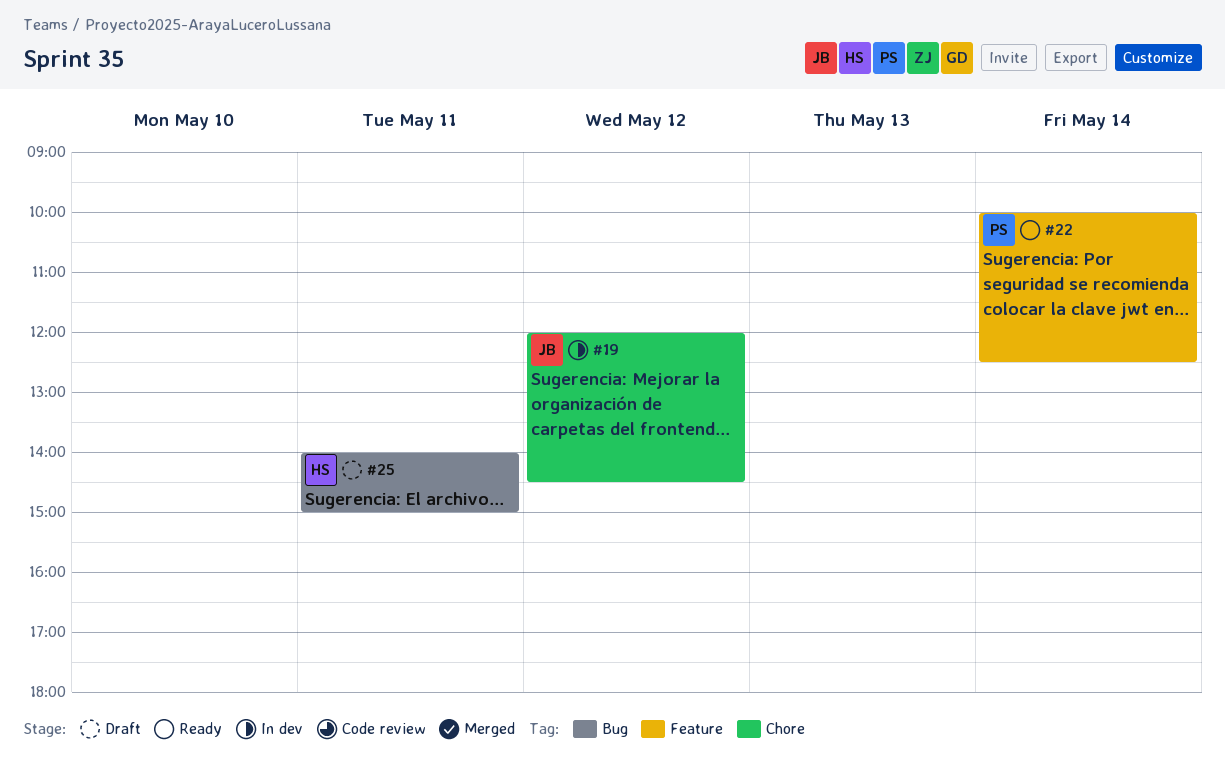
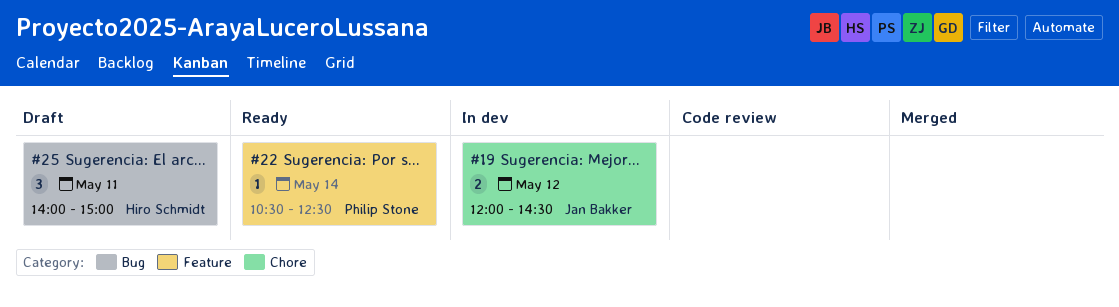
#22, begins: 10:00 -> 10:30

